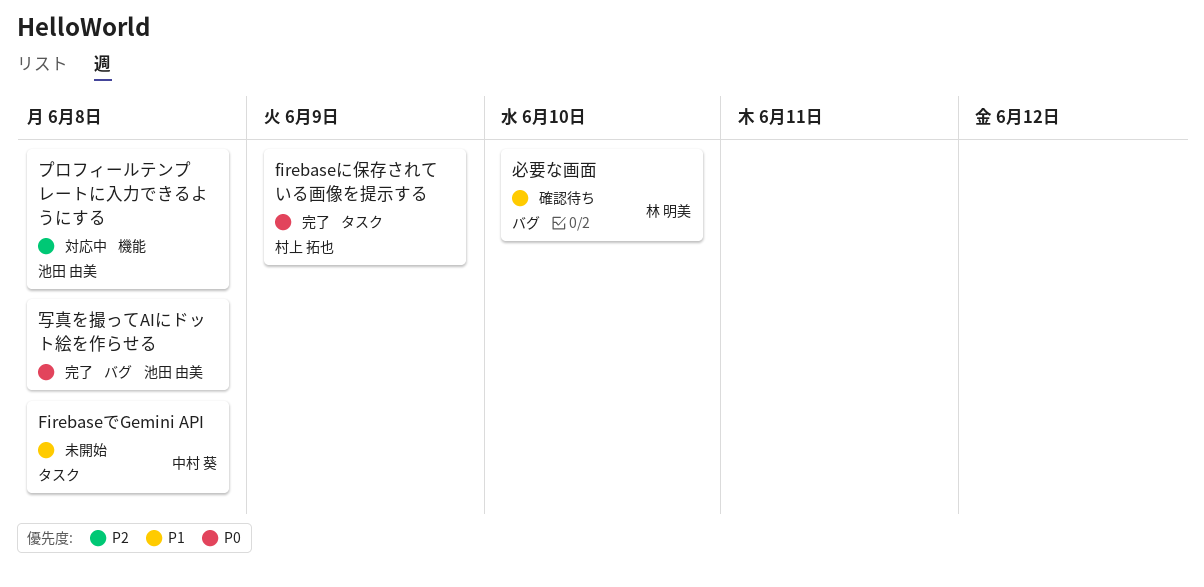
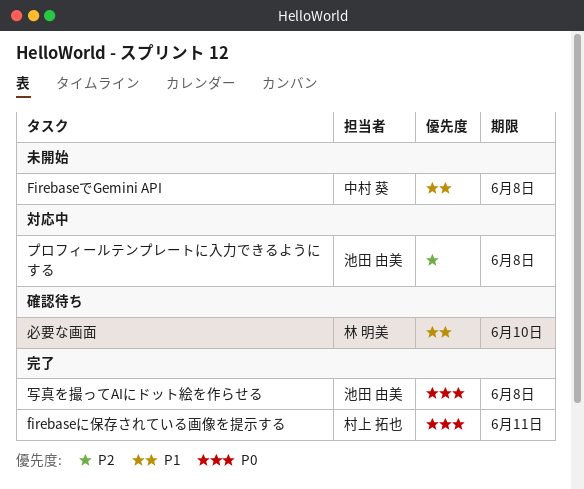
firebaseに保存されている画像を提示する, due: Jun 9 -> Jun 11

